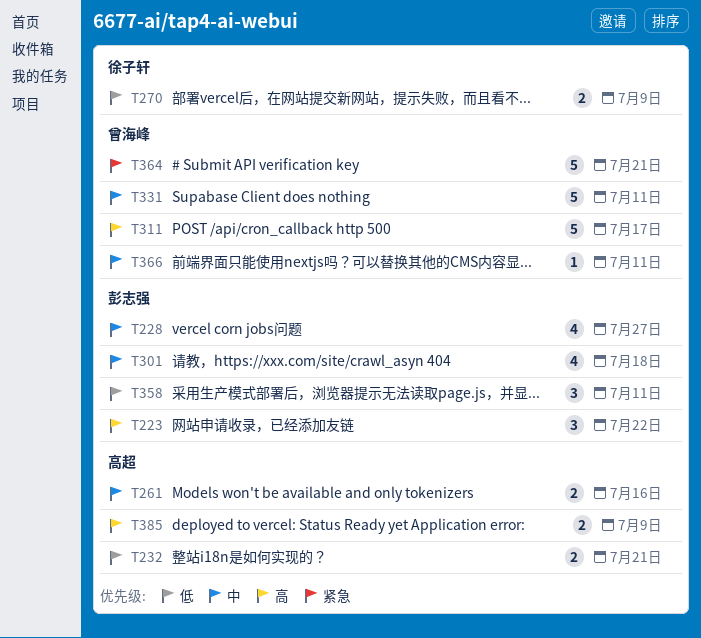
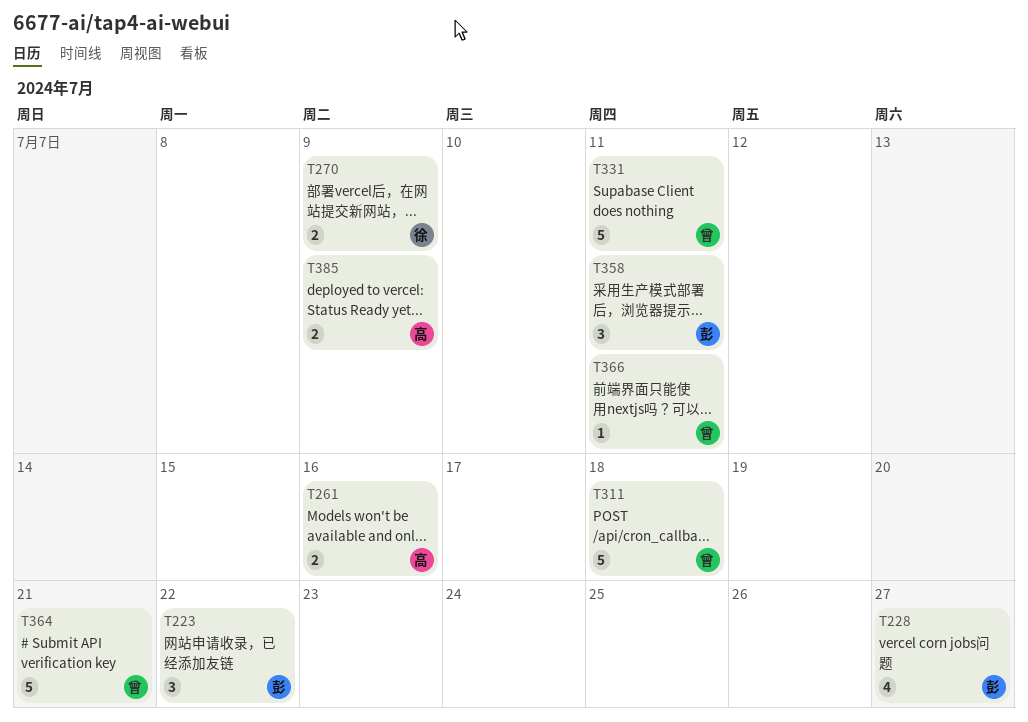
T232: present -> none
T301: present -> none
T311, due: Jul 17 -> Jul 18

